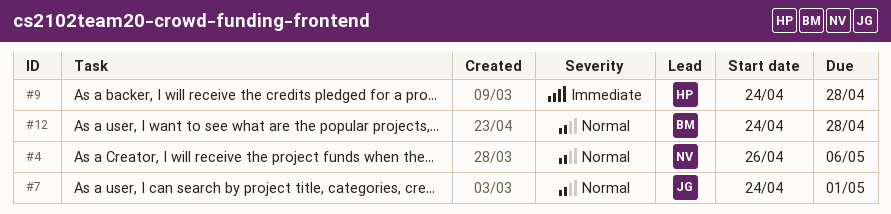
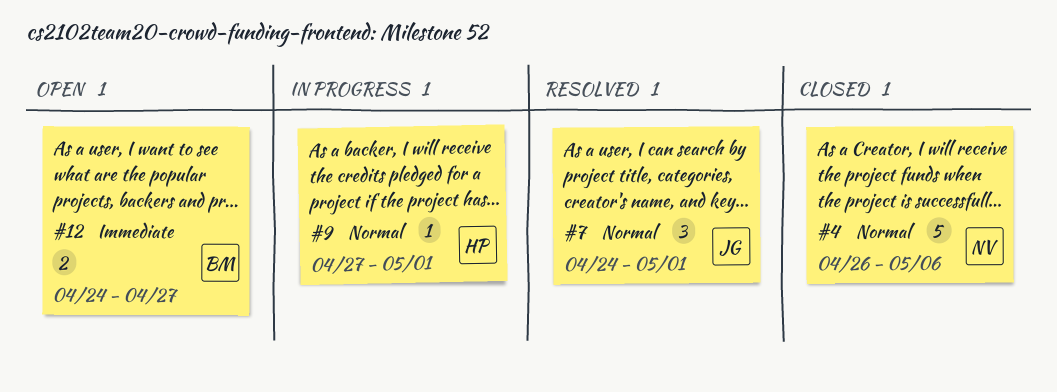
#9, priority: Immediate -> Normal
#9, start: Apr 24 -> Apr 27
#9, due: Apr 28 -> May 1
#12, priority: Normal -> Immediate
#12, due: Apr 28 -> Apr 27

